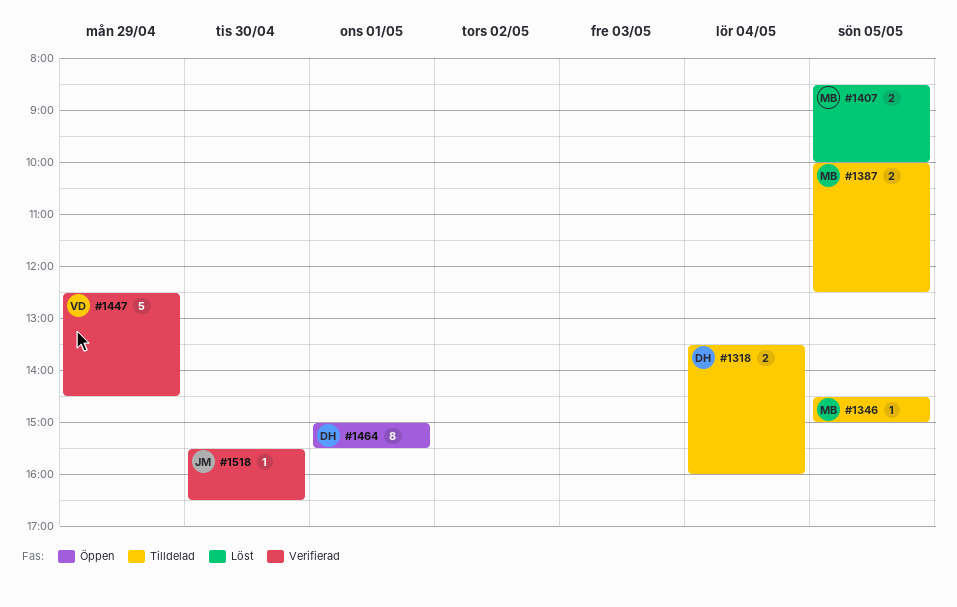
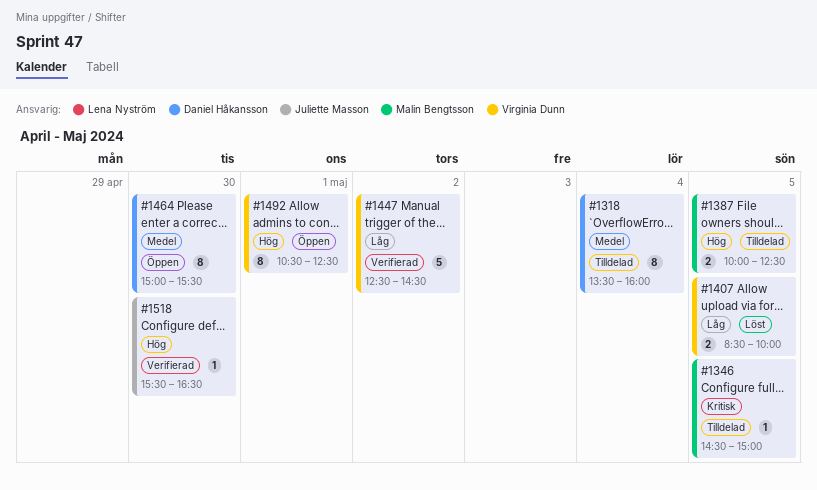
#1318, estimate: 2 -> 8
#1407, owner: Malin Bengtsson -> Virginia Dunn
#1447, day: Apr 29 -> May 2
#1464, day: May 1 -> Apr 30
#1492: none -> present

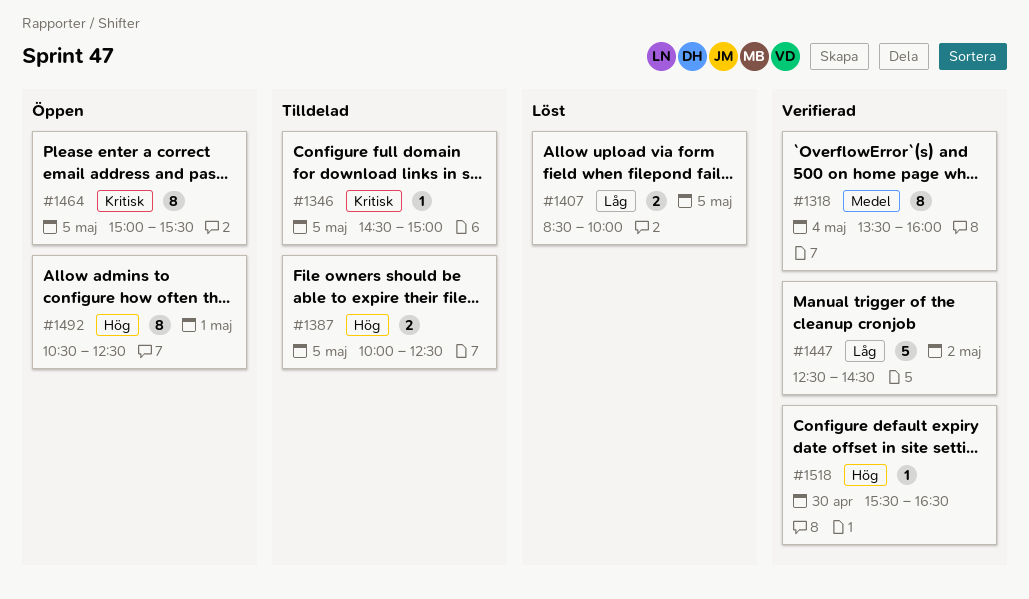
#1318, status: Tilldelad -> Verifierad
#1464, priority: Medel -> Kritisk
#1464, day: Apr 30 -> May 5

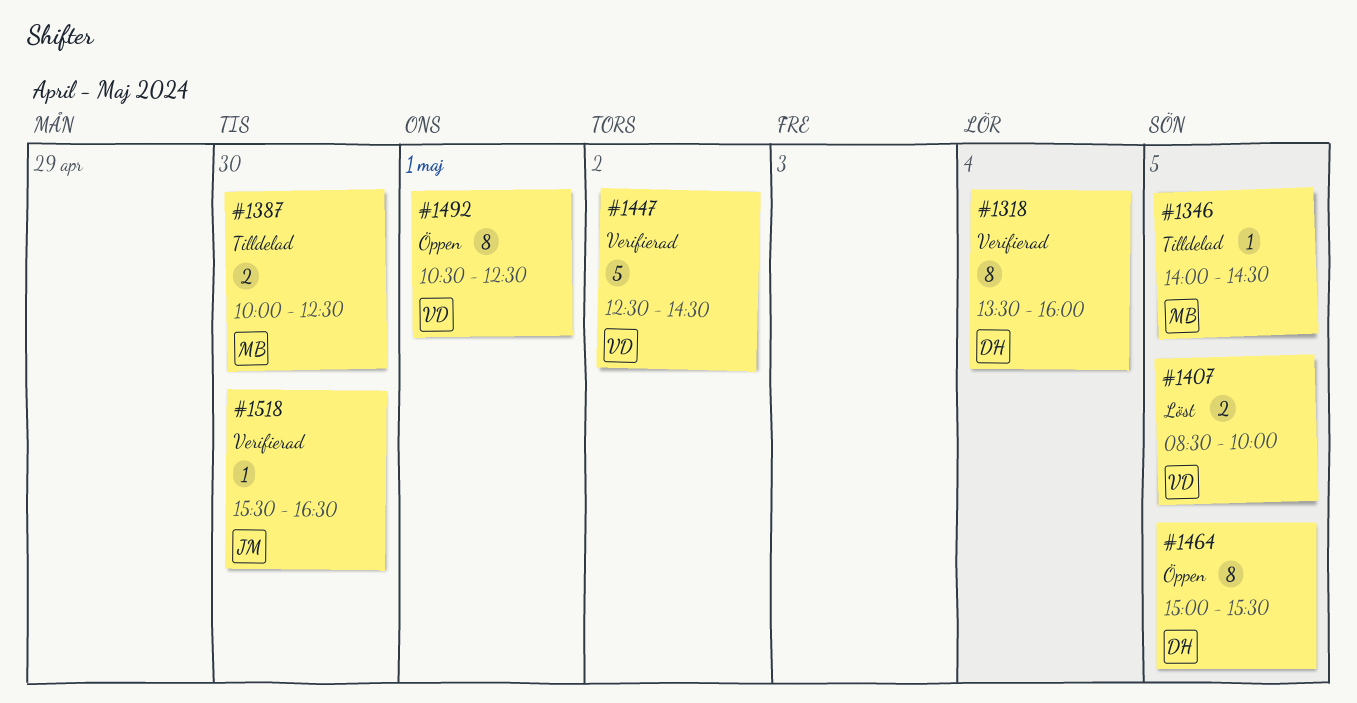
#1346, begins: 14:30 -> 14:00
#1346, ends: 15:00 -> 14:30
#1387, day: May 5 -> Apr 30

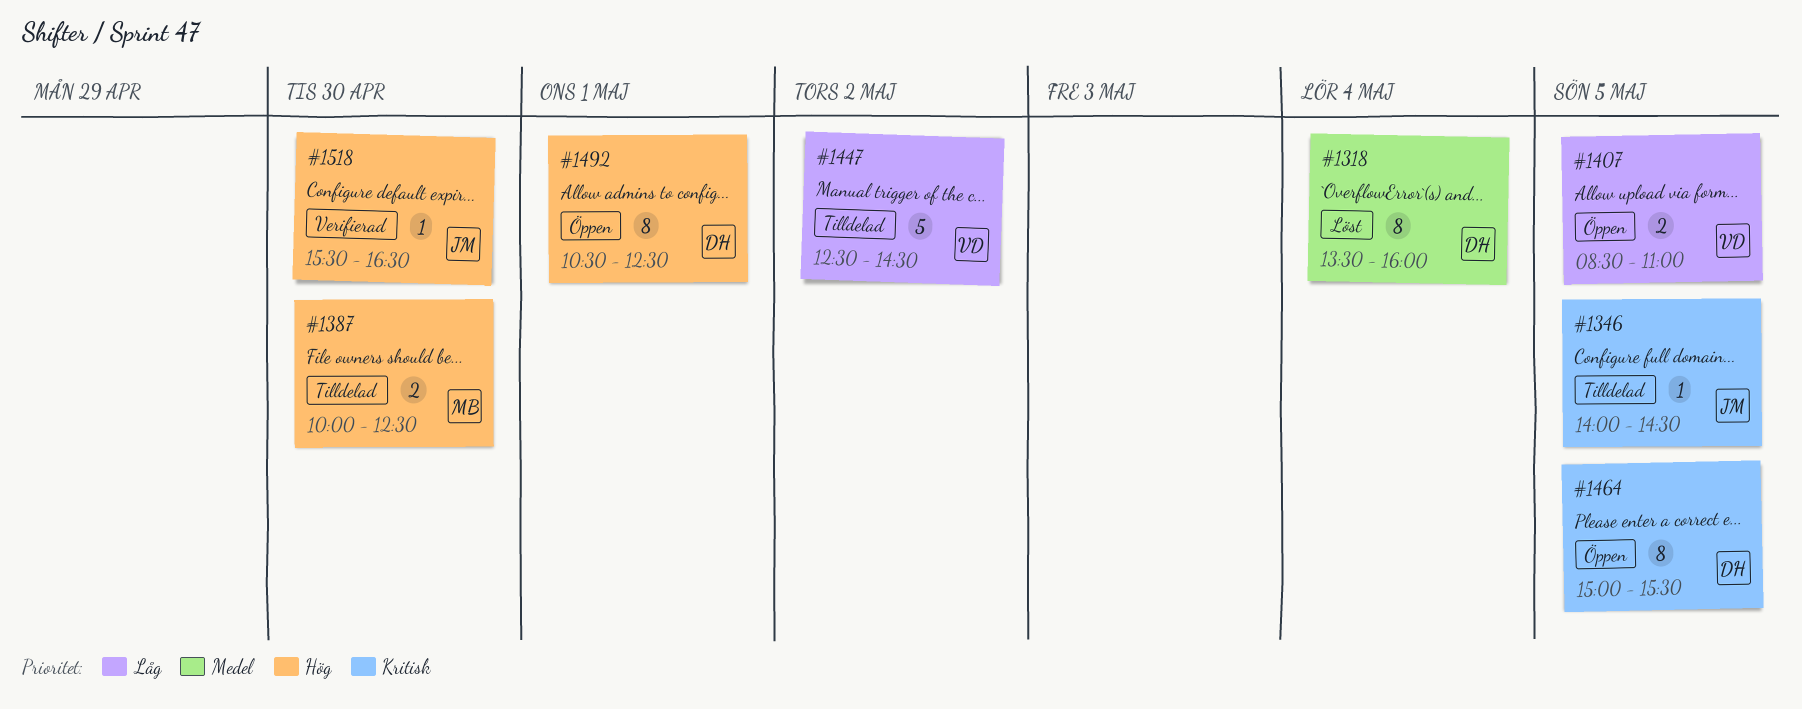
#1318, status: Verifierad -> Löst
#1346, owner: MB -> JM
#1407, status: Löst -> Öppen
#1407, ends: 10:00 -> 11:00
#1447, status: Verifierad -> Tilldelad
#1492, owner: VD -> DH

